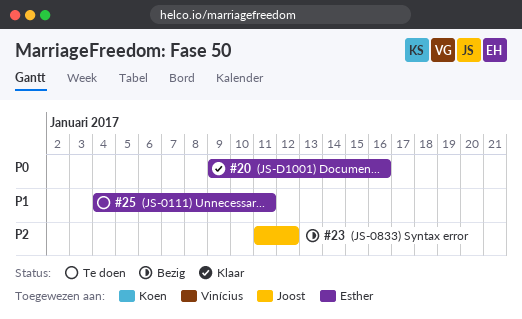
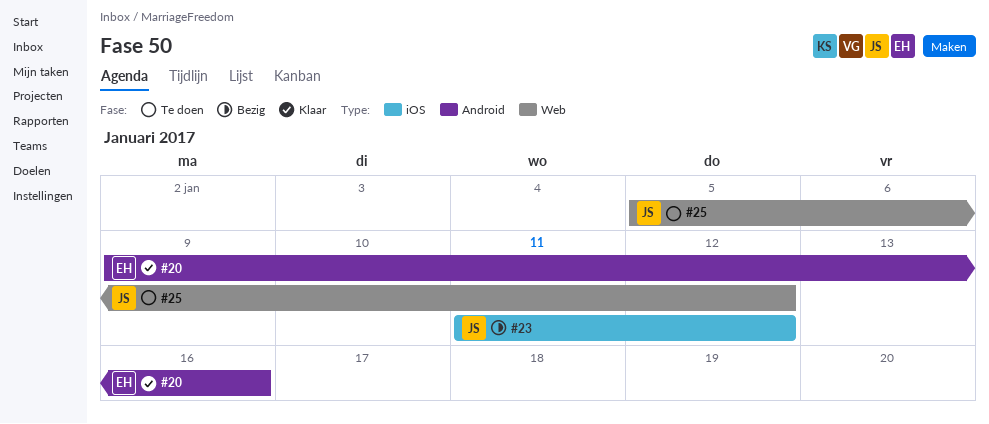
#25, owner: Esther -> Joost
#25, start: Jan 4 -> Jan 5
#25, due: Jan 11 -> Jan 12

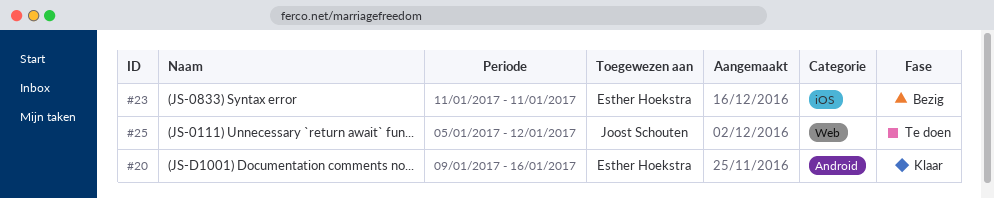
#23, owner: Joost Schouten -> Esther Hoekstra
#23, due: Jan 12 -> Jan 11

